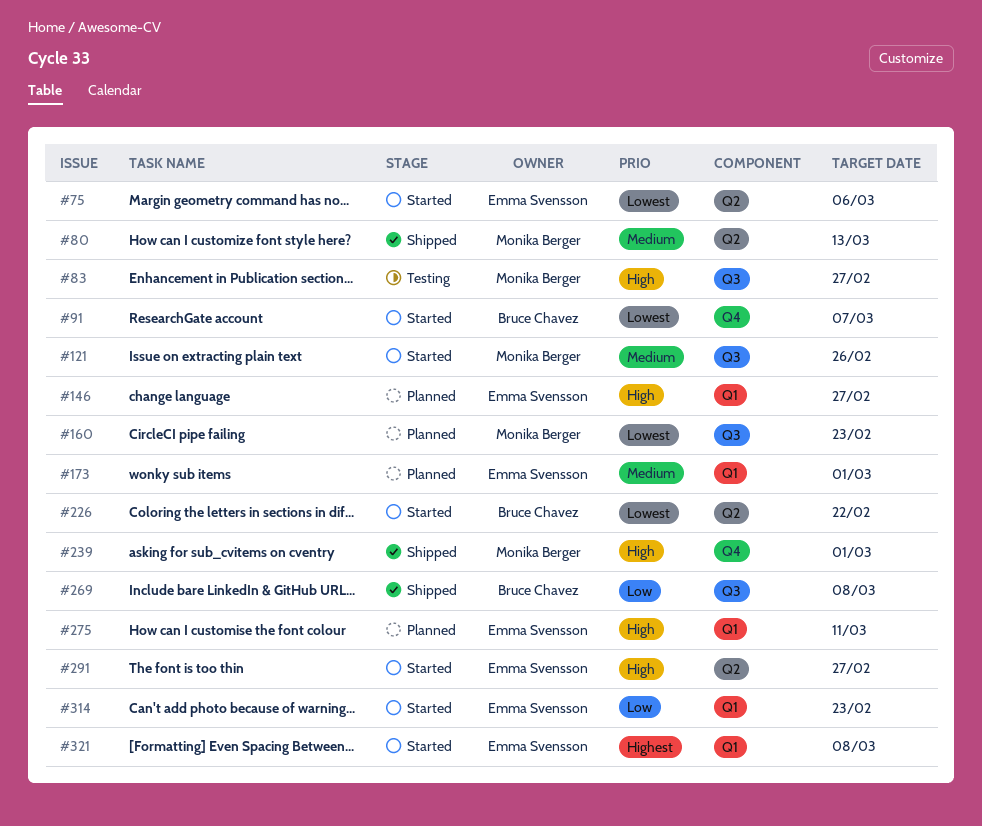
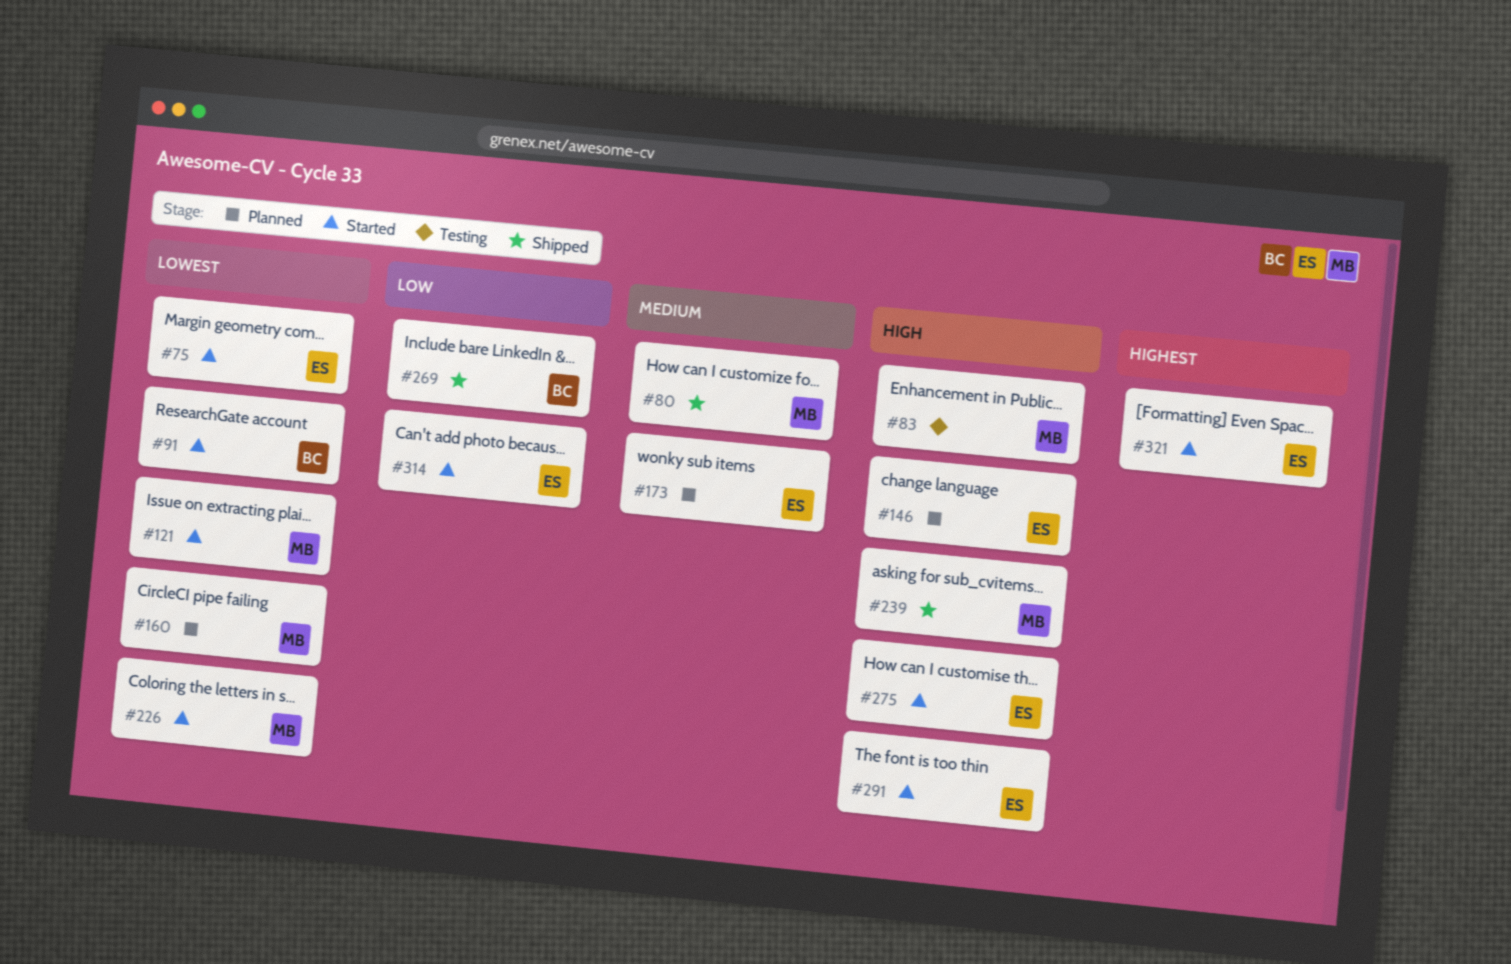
#121, priority: Medium -> Lowest
#226, owner: Bruce Chavez -> Monika Berger
#275, status: Planned -> Started

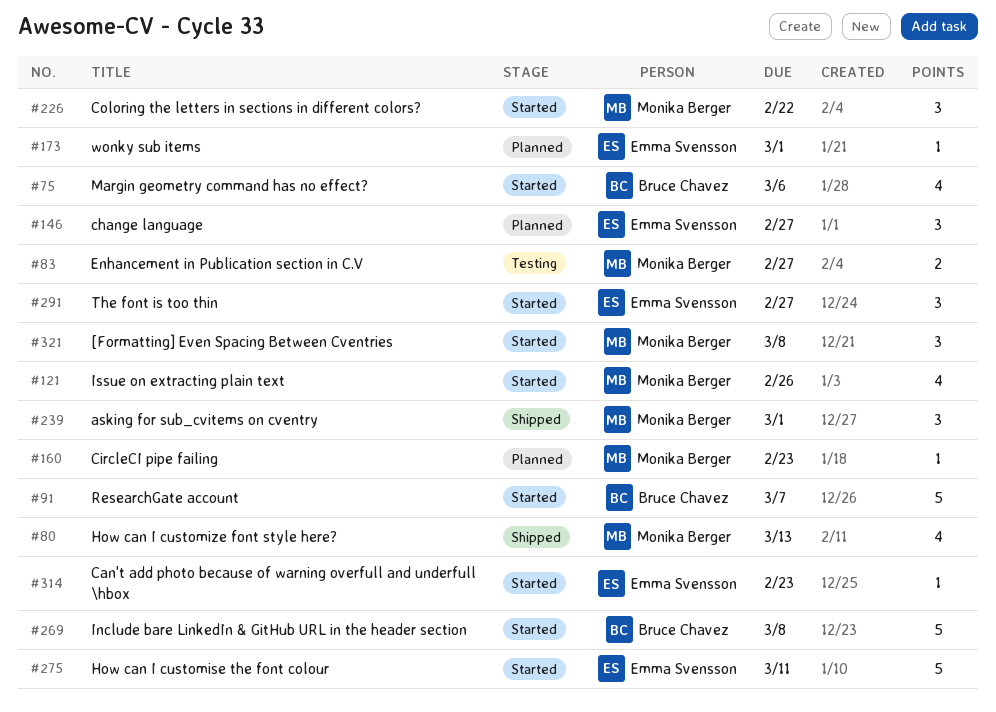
#75, owner: Emma Svensson -> Bruce Chavez
#269, status: Shipped -> Started
#321, owner: Emma Svensson -> Monika Berger

